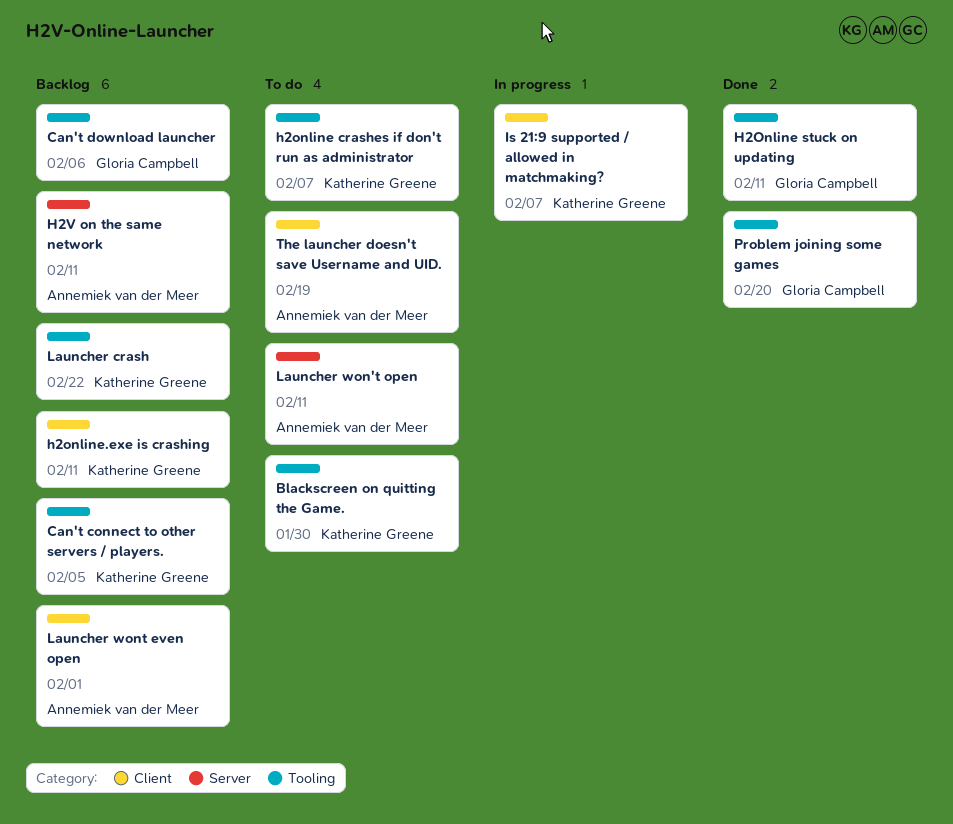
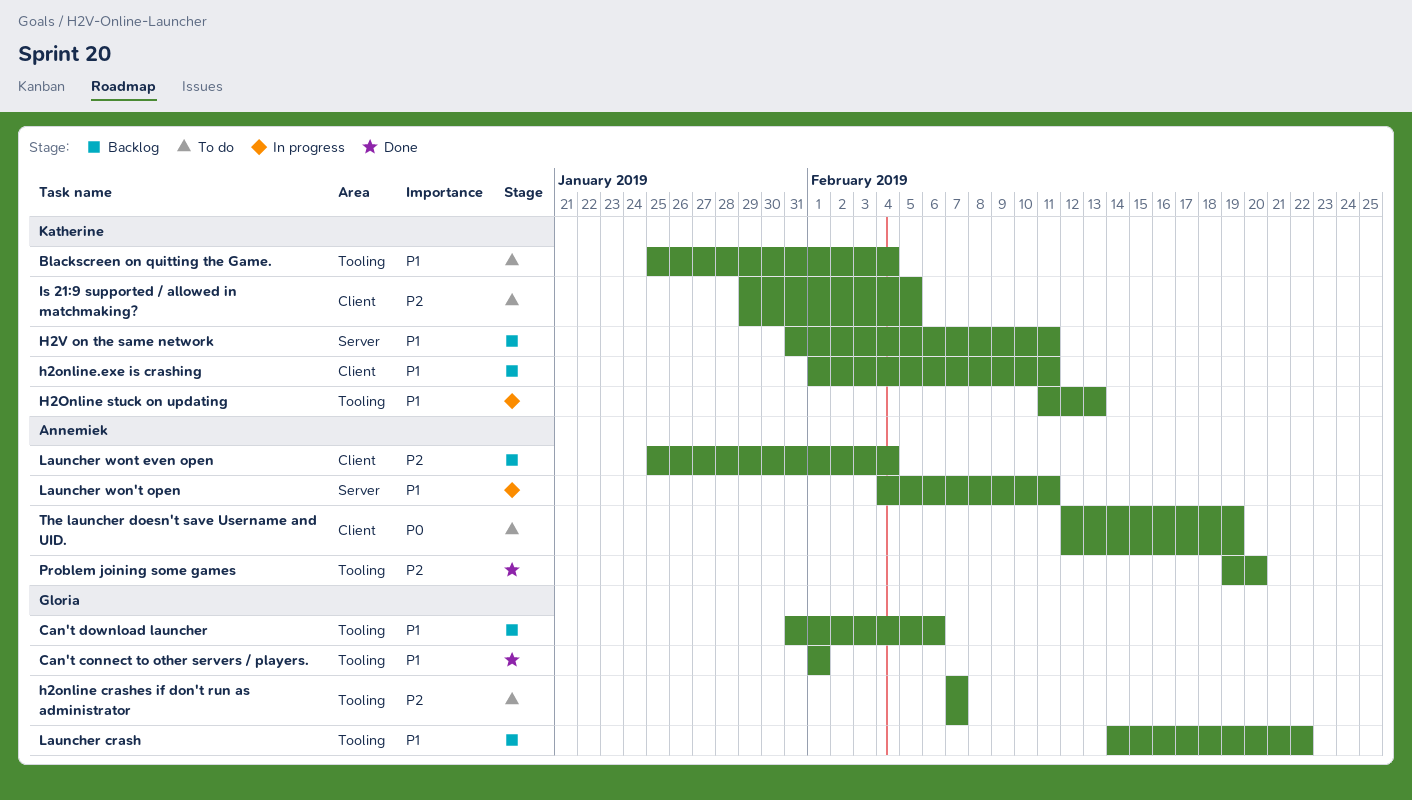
Blackscreen on quitting the Game., due: Jan 30 -> Feb 4
Can't connect to other servers / players., status: Backlog -> Done
Can't connect to other servers / players., owner: Katherine Greene -> Gloria Campbell
Can't connect to other servers / players., due: Feb 5 -> Feb 1
h2online crashes if don't run as administrator, owner: Katherine Greene -> Gloria Campbell
H2Online stuck on updating, status: Done -> In progress
H2Online stuck on updating, owner: Gloria Campbell -> Katherine Greene
H2Online stuck on updating, due: Feb 11 -> Feb 13
H2V on the same network, owner: Annemiek van der Meer -> Katherine Greene
Is 21:9 supported / allowed in matchmaking?, status: In progress -> To do
Is 21:9 supported / allowed in matchmaking?, due: Feb 7 -> Feb 5
Launcher crash, owner: Katherine Greene -> Gloria Campbell
Launcher won't open, status: To do -> In progress
Launcher wont even open, due: Feb 1 -> Feb 4
Problem joining some games, owner: Gloria Campbell -> Annemiek van der Meer

